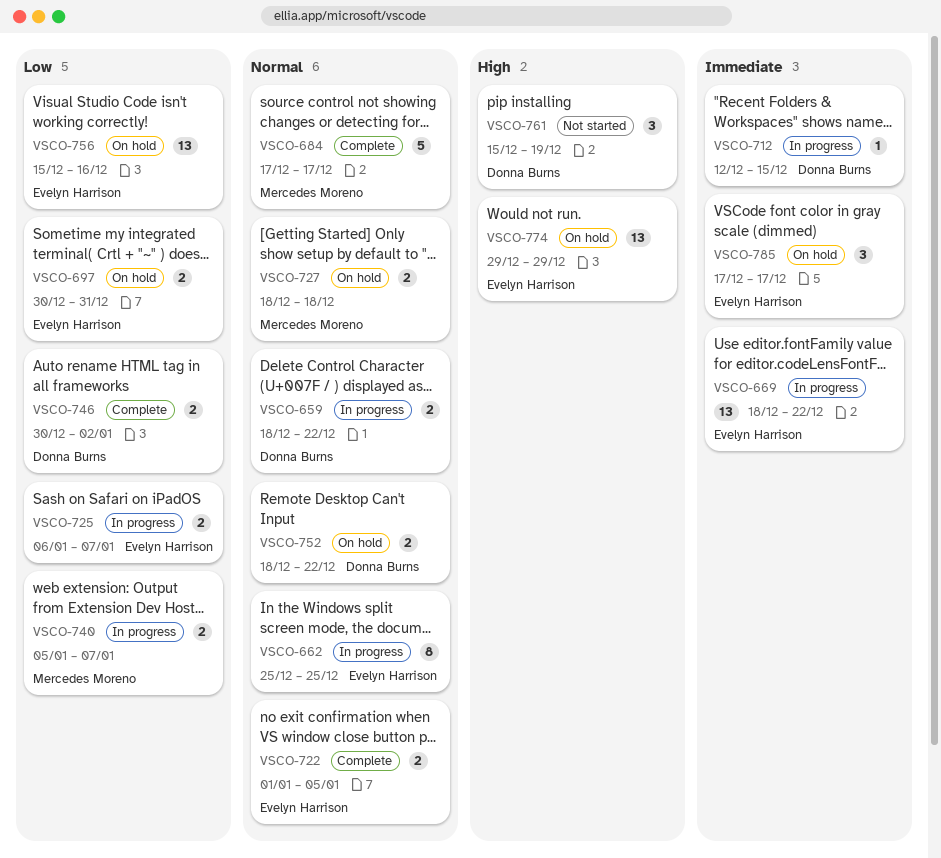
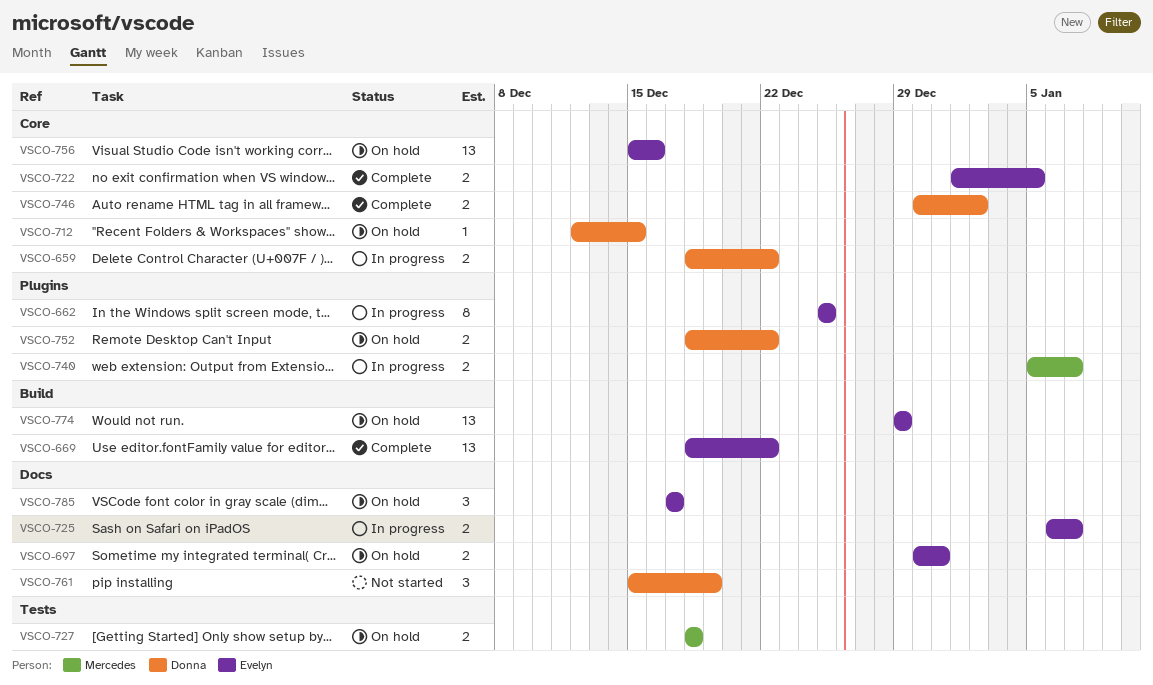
VSCO-669, status: In progress -> Complete
VSCO-684: present -> none
VSCO-712, status: In progress -> On hold

